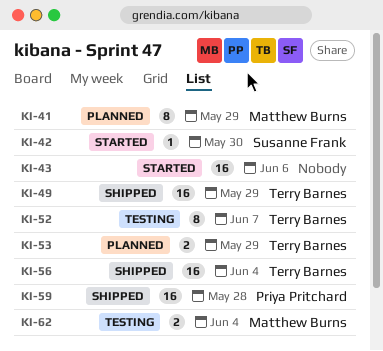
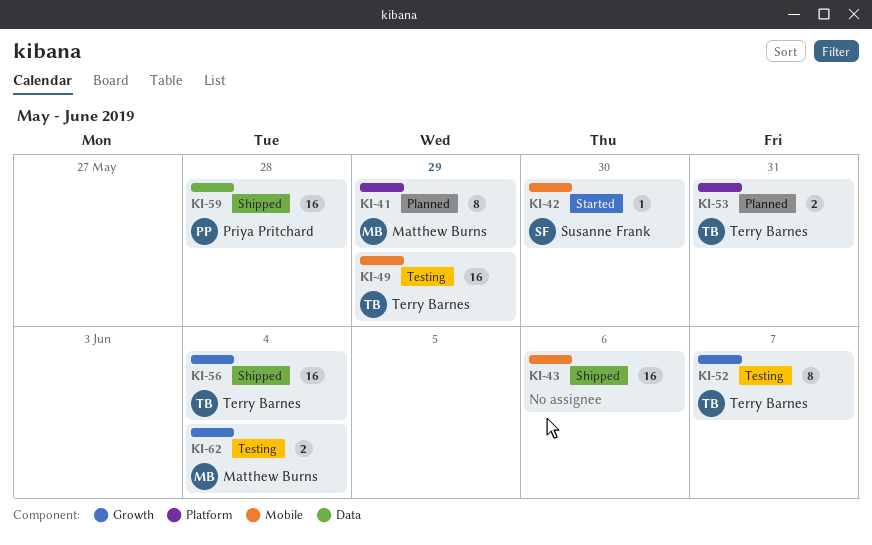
KI-43, status: Started -> Shipped
KI-49, status: Shipped -> Testing
KI-53, due: May 29 -> May 31

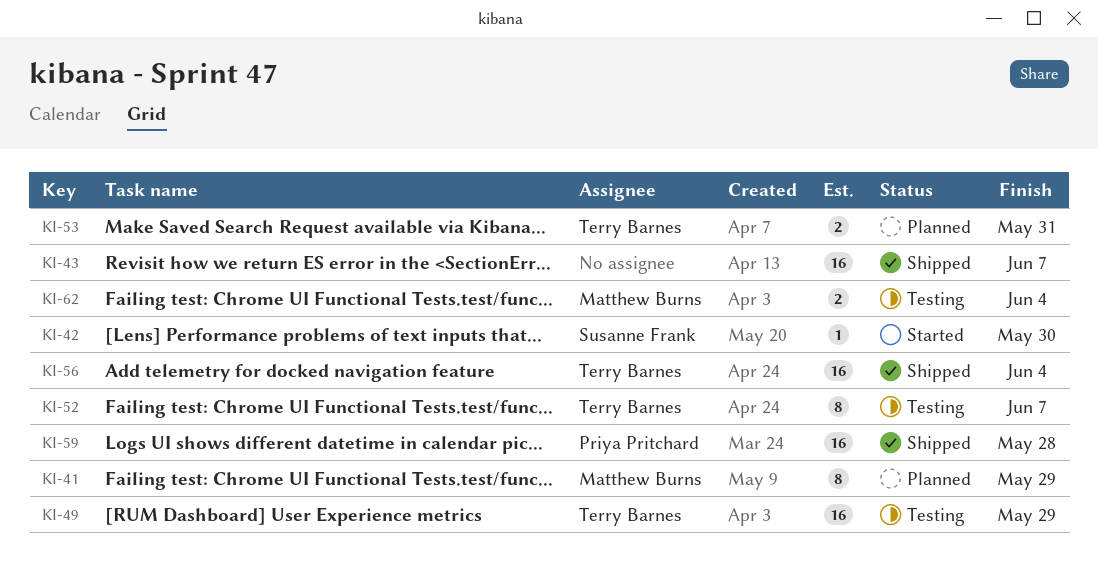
KI-43, due: Jun 6 -> Jun 7

